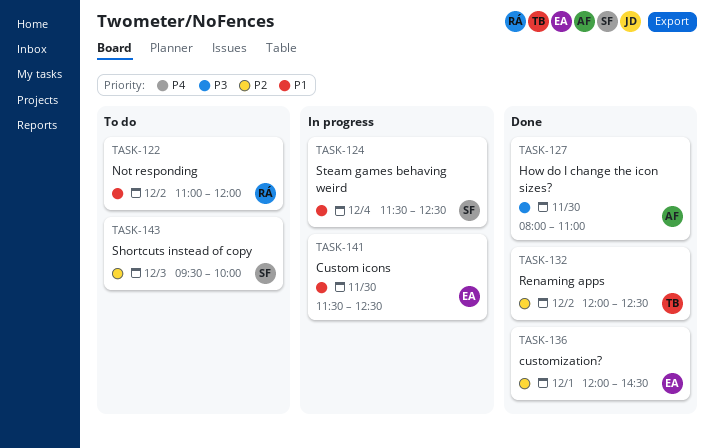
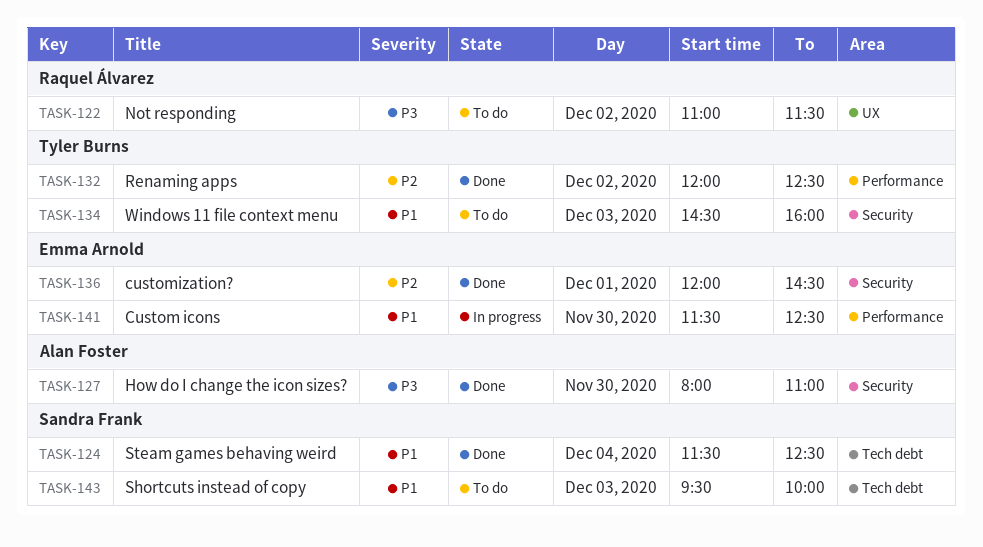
TASK-122, priority: P1 -> P3
TASK-122, ends: 12:00 -> 11:30
TASK-124, status: In progress -> Done
TASK-134: none -> present
TASK-143, priority: P2 -> P1

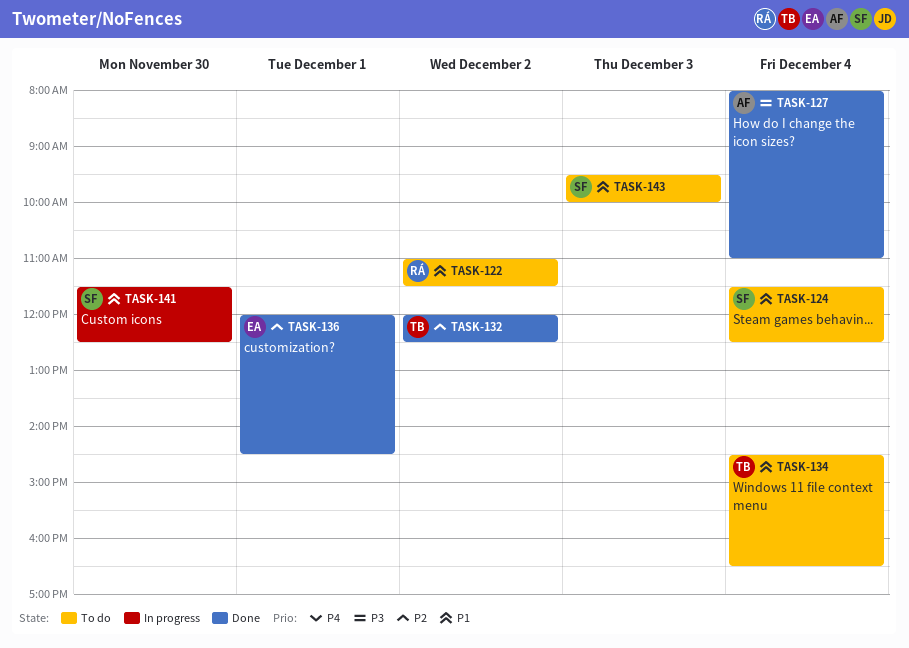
TASK-122, priority: P3 -> P1
TASK-124, status: Done -> To do
TASK-127, day: Nov 30 -> Dec 4
TASK-134, day: Dec 3 -> Dec 4
TASK-134, ends: 16:00 -> 16:30
TASK-141, owner: Emma Arnold -> Sandra Frank

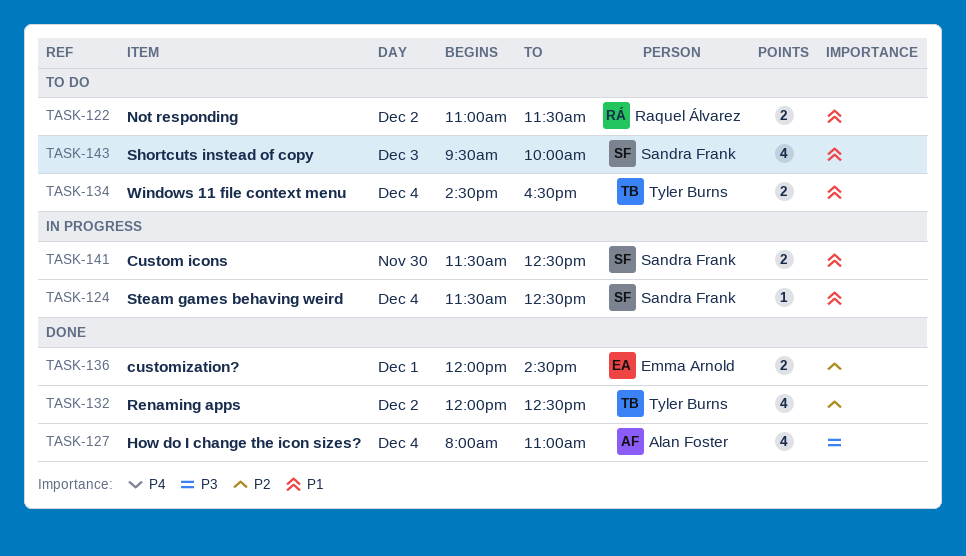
TASK-124, status: To do -> In progress

